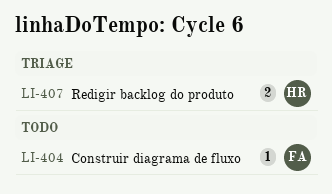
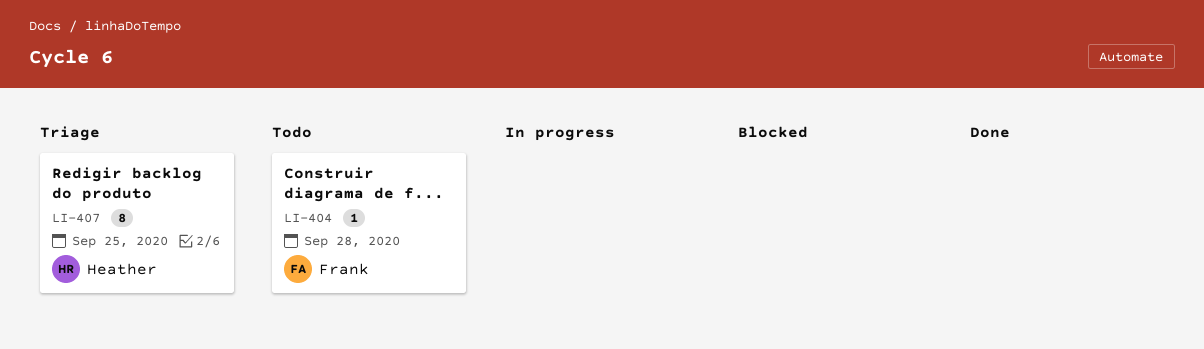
LI-407, estimate: 2 -> 8

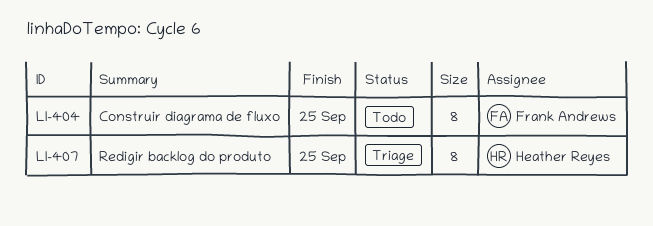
LI-404, estimate: 1 -> 8
LI-404, due: Sep 28 -> Sep 25

